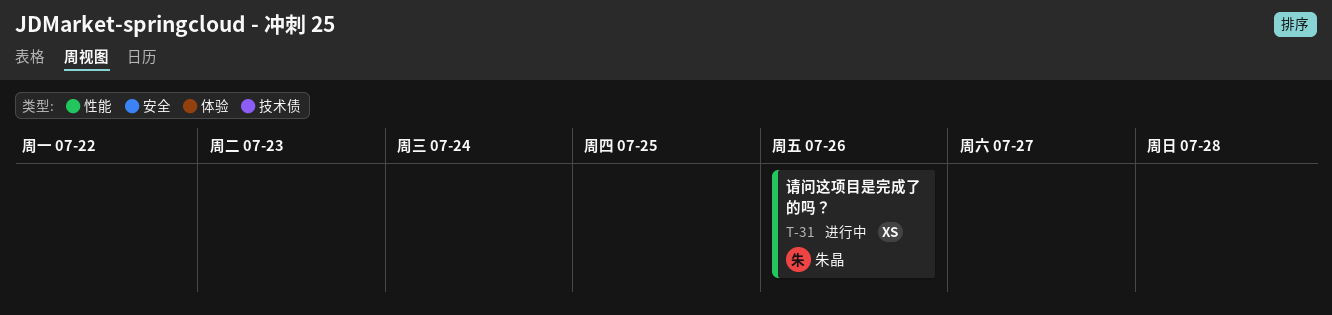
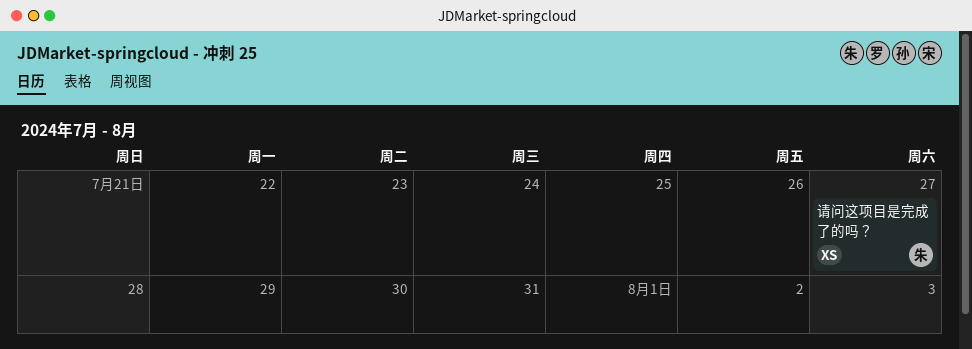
请问这项目是完成了的吗？, due: Jul 26 -> Jul 27

